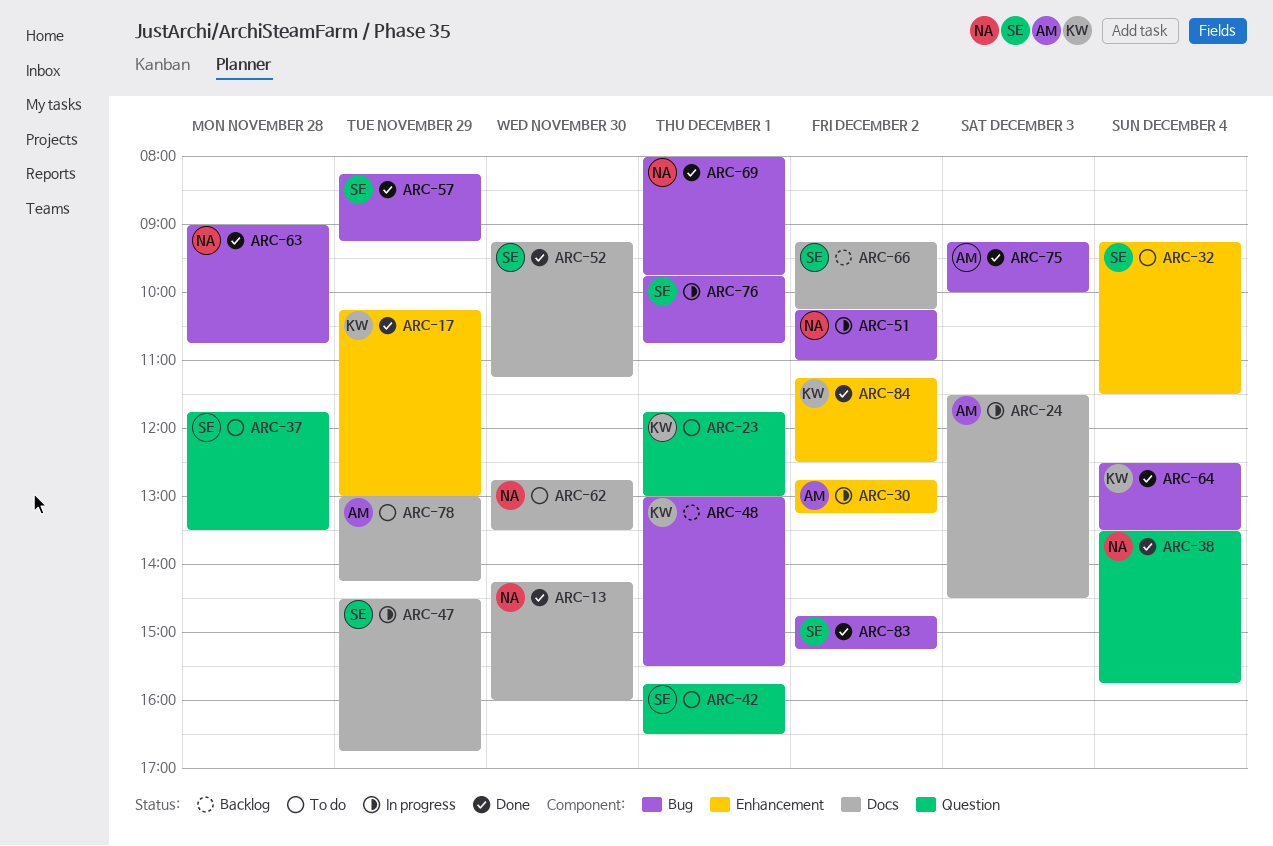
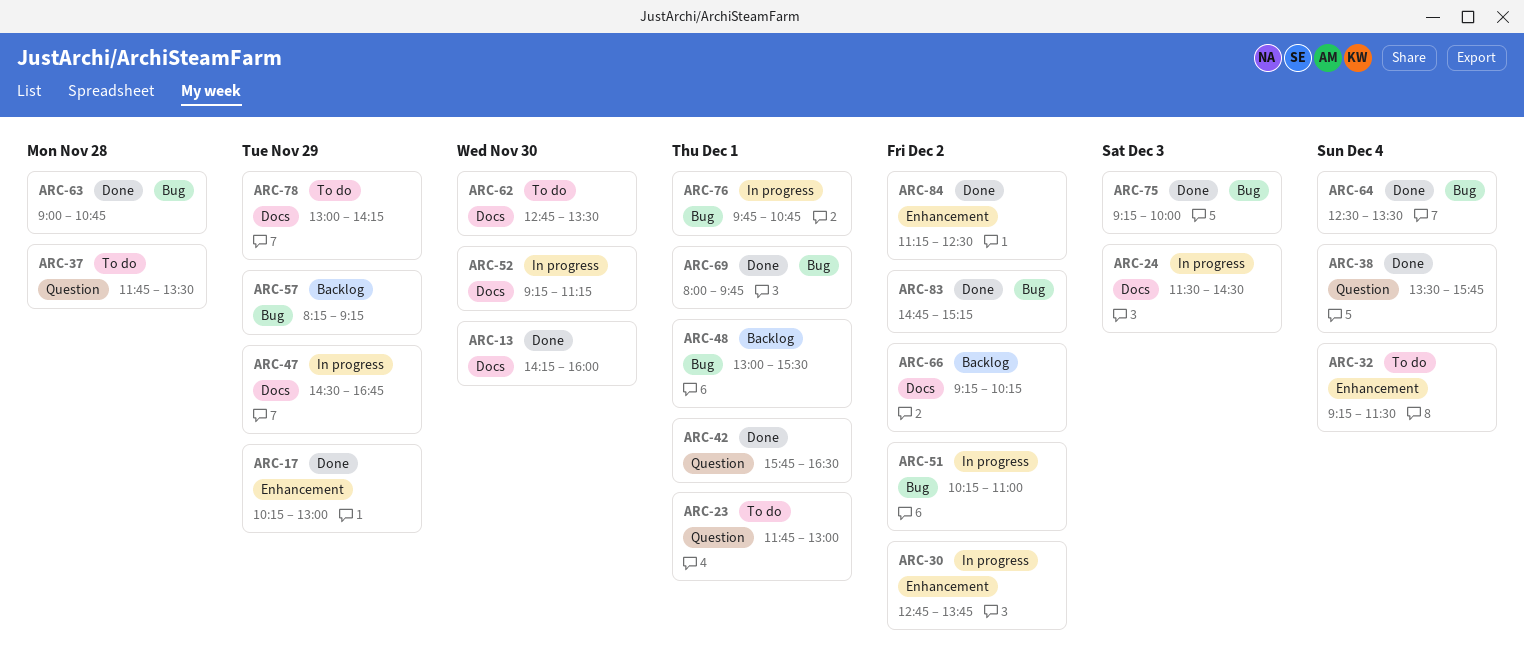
ARC-30, ends: 13:15 -> 13:45
ARC-42, status: To do -> Done
ARC-52, status: Done -> In progress
ARC-57, status: Done -> Backlog

